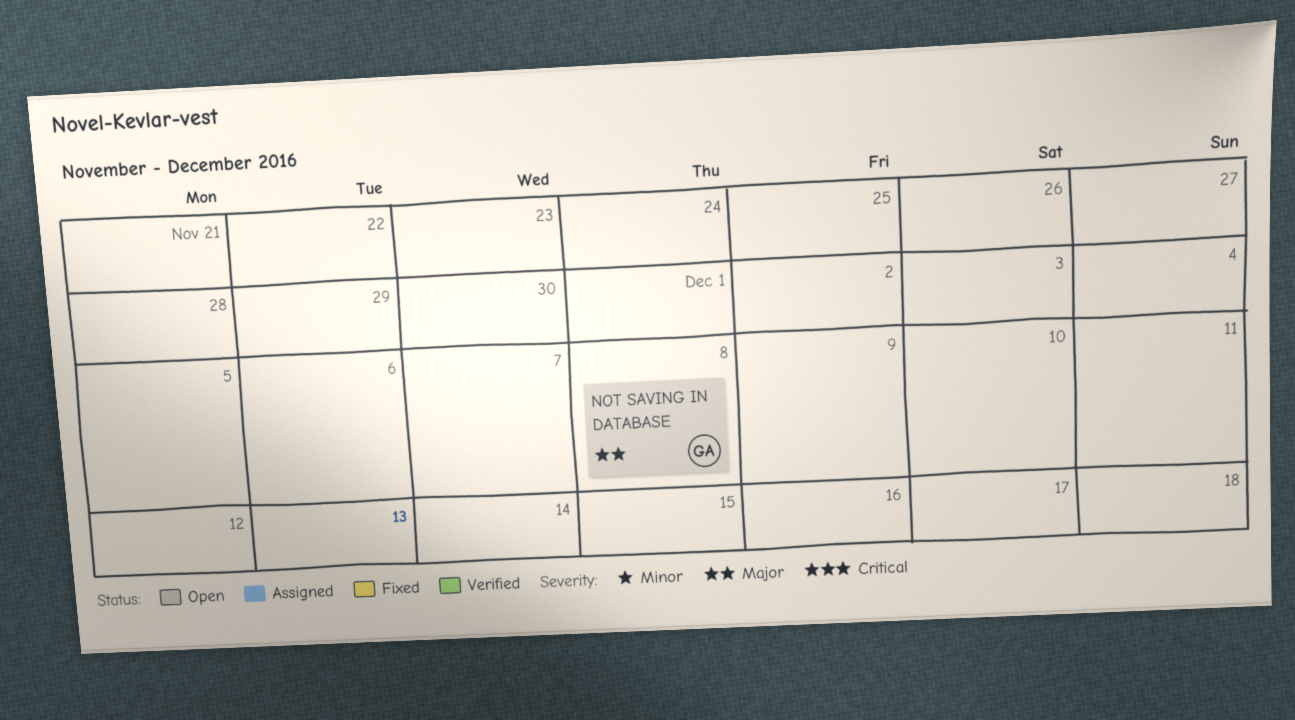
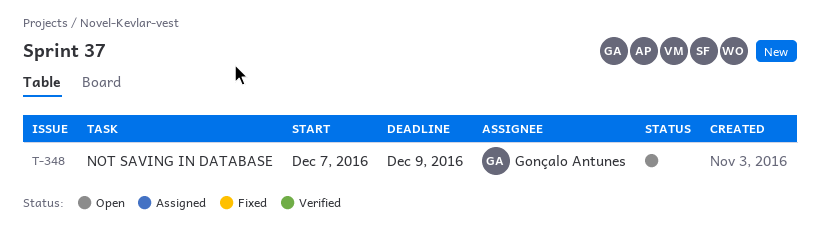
NOT SAVING IN DATABASE, due: Dec 8 -> Dec 9

